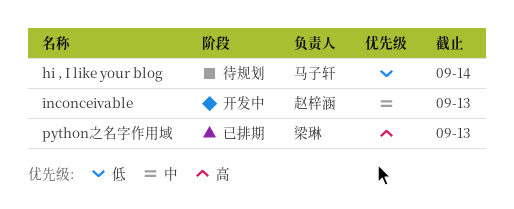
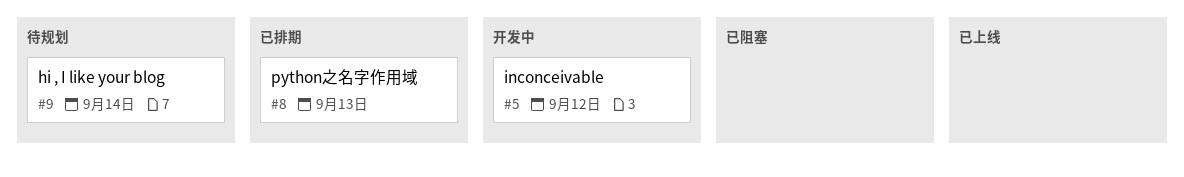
inconceivable, due: Sep 13 -> Sep 12

